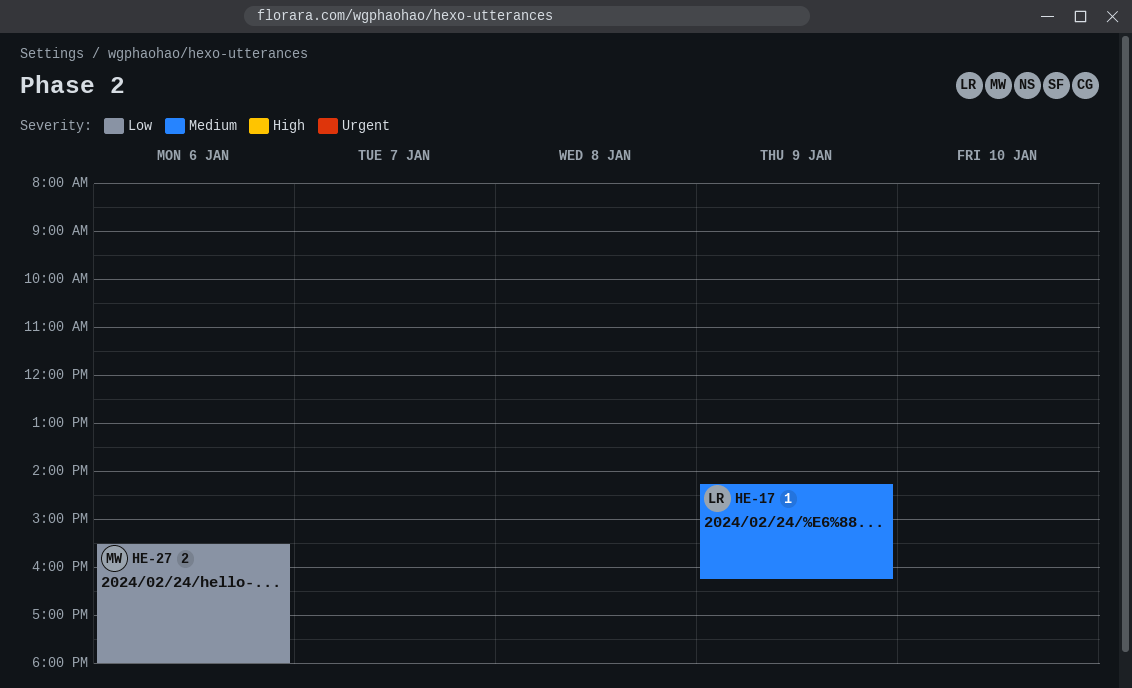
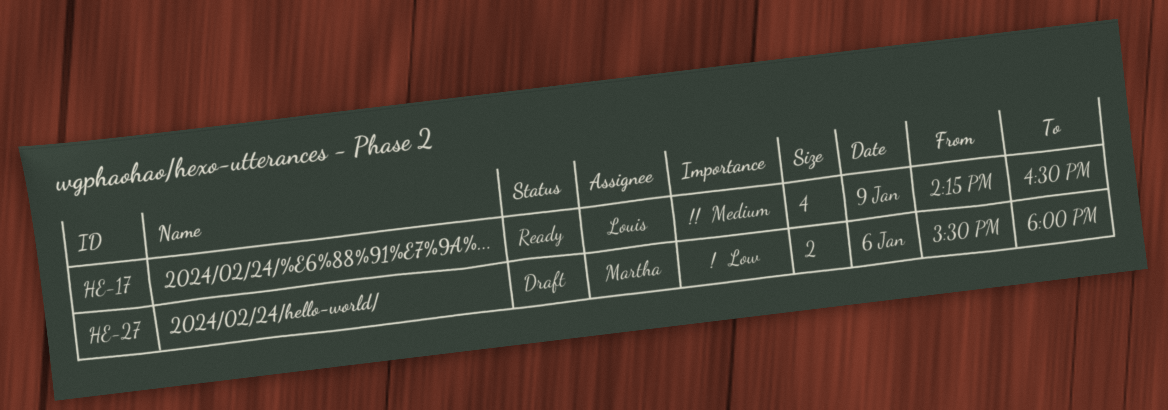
HE-17, estimate: 1 -> 4
HE-17, ends: 16:15 -> 16:30

